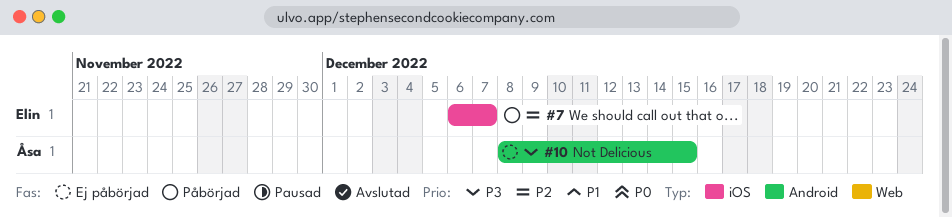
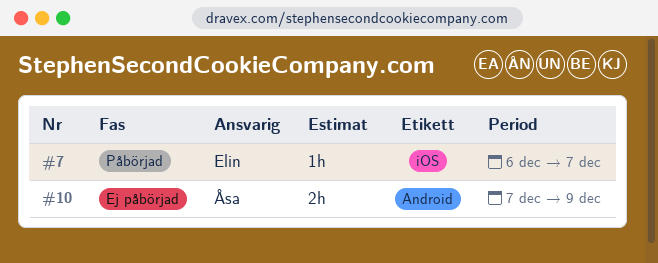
#10, start: Dec 8 -> Dec 7
#10, due: Dec 15 -> Dec 9

